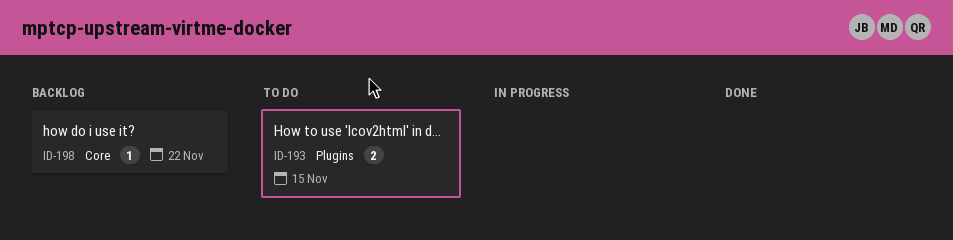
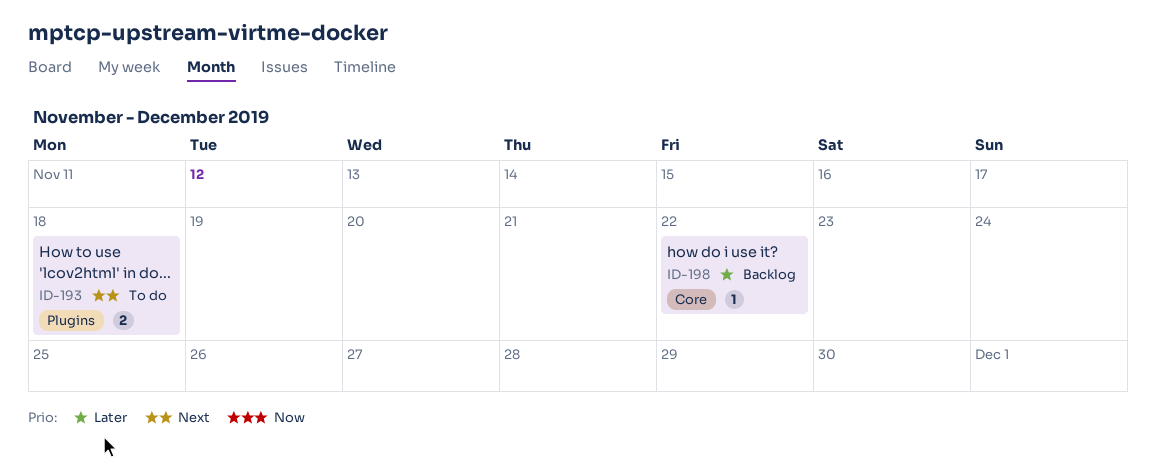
ID-193, due: Nov 15 -> Nov 18

